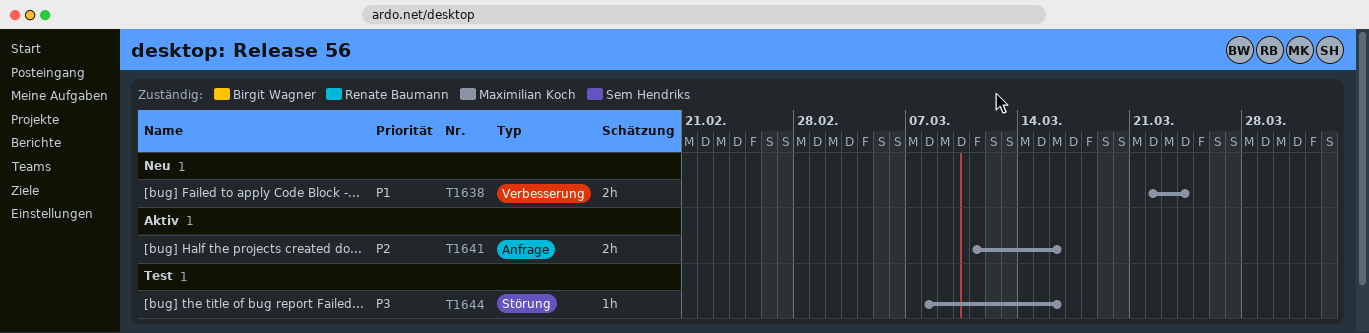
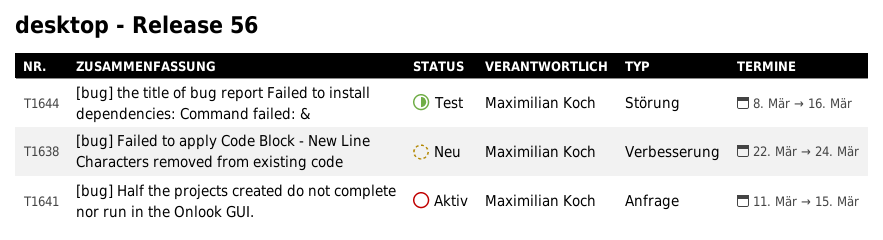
T1641, due: Mar 16 -> Mar 15

